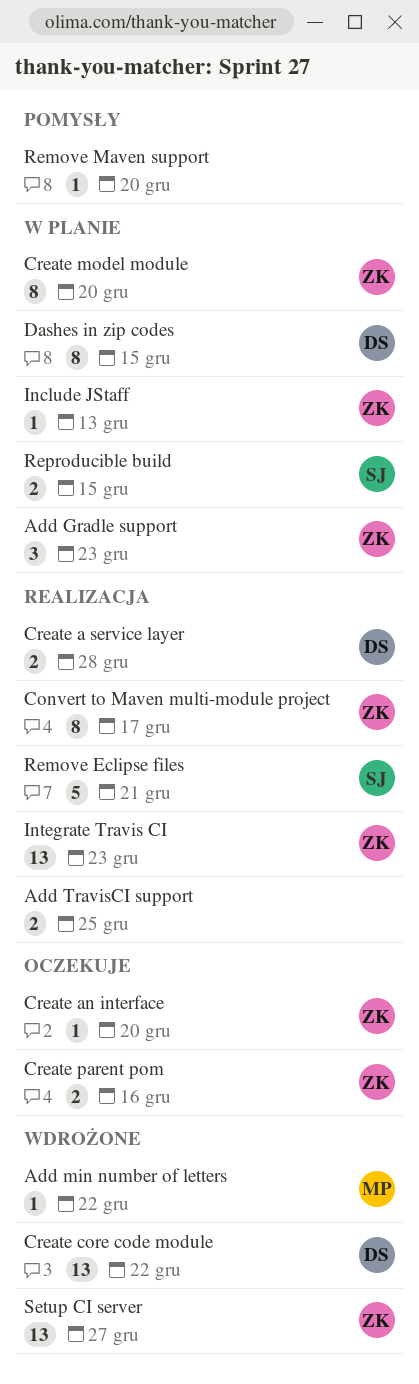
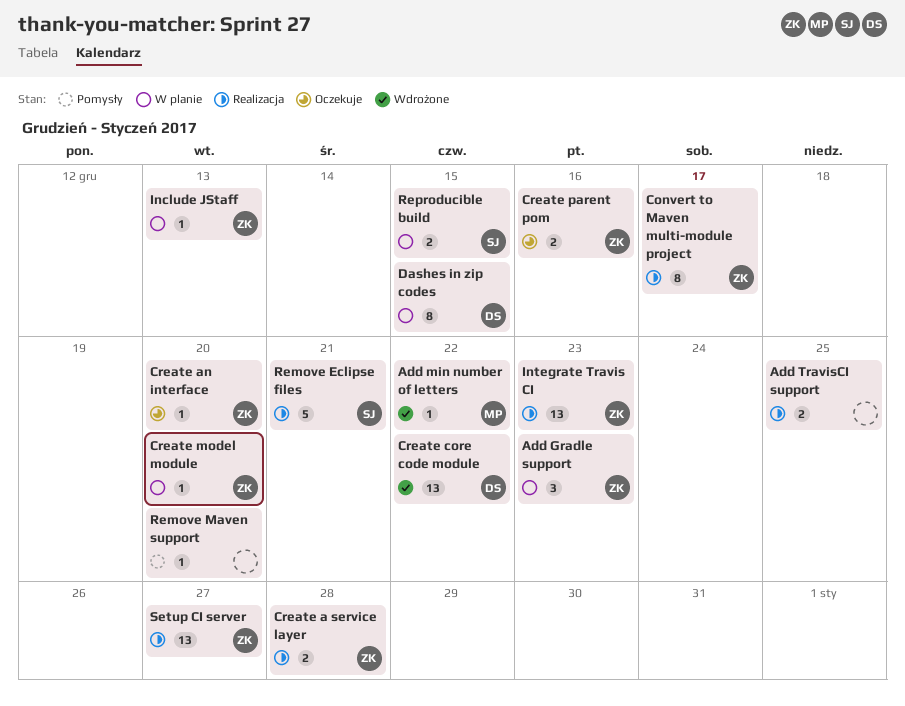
Create a service layer, owner: DS -> ZK
Create model module, estimate: 8 -> 1
Setup CI server, status: Wdrożone -> Realizacja

